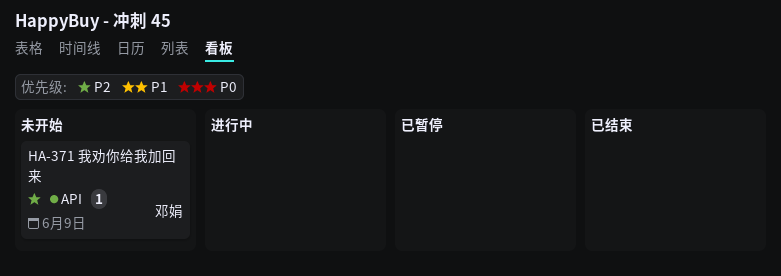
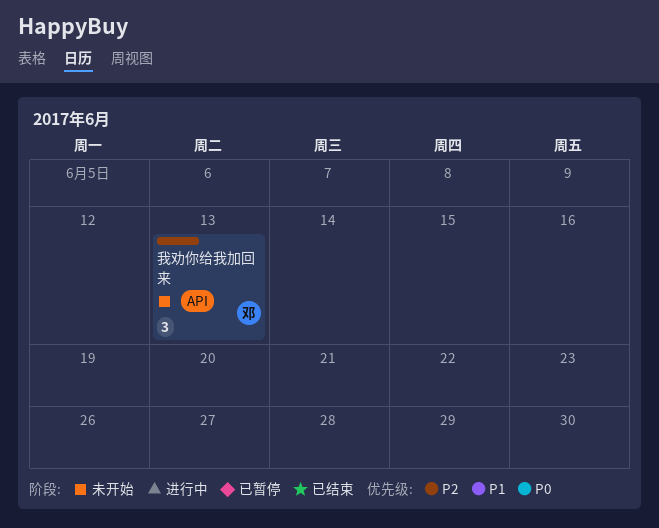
我劝你给我加回来, estimate: 1 -> 3
我劝你给我加回来, due: Jun 9 -> Jun 13

